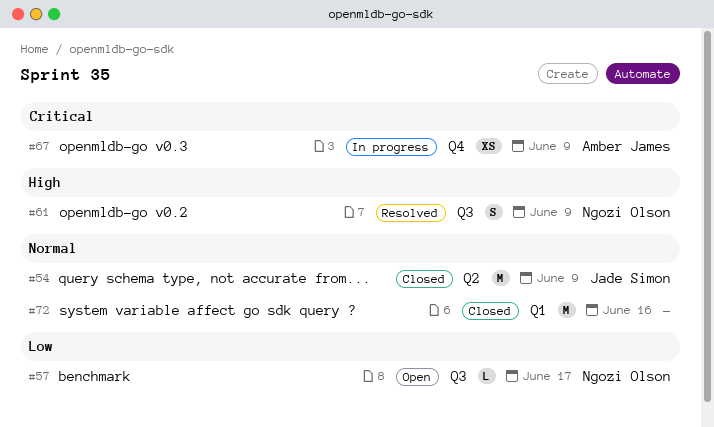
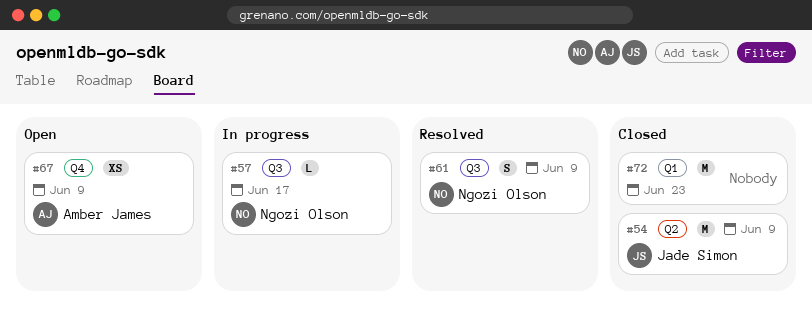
#57, status: Open -> In progress
#67, status: In progress -> Open
#72, due: Jun 16 -> Jun 23

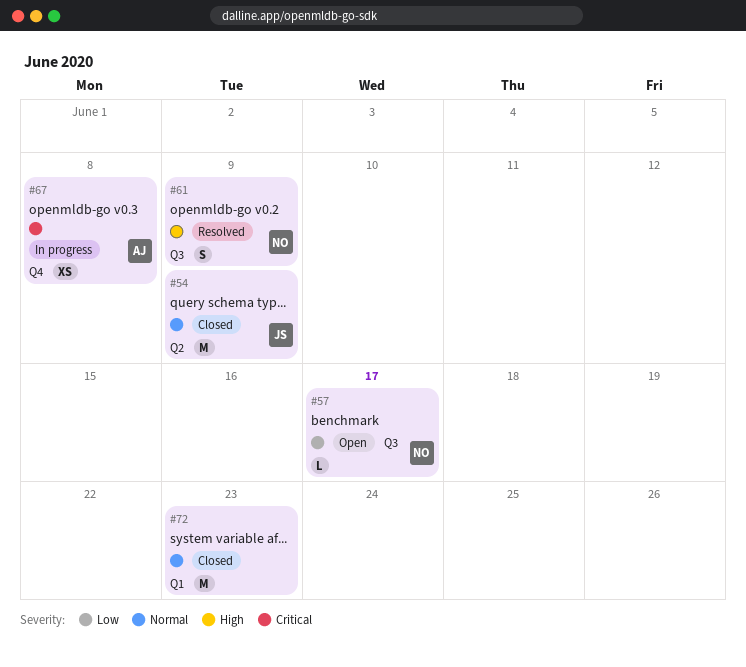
#57, status: In progress -> Open
#67, status: Open -> In progress
#67, due: Jun 9 -> Jun 8

